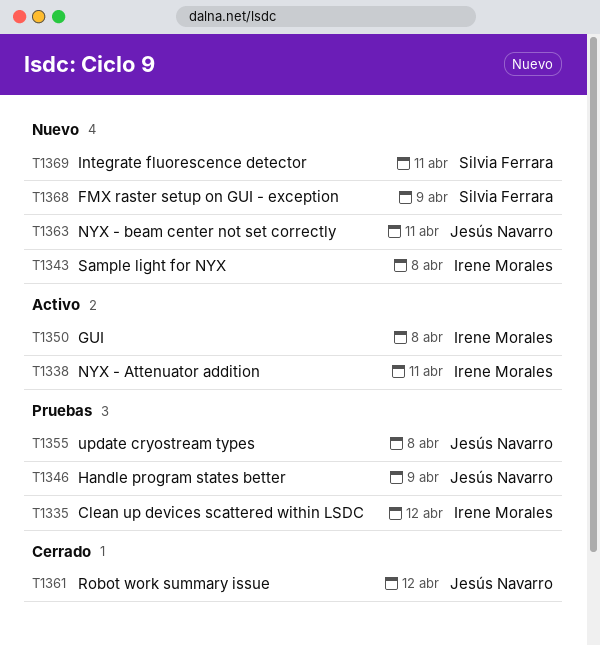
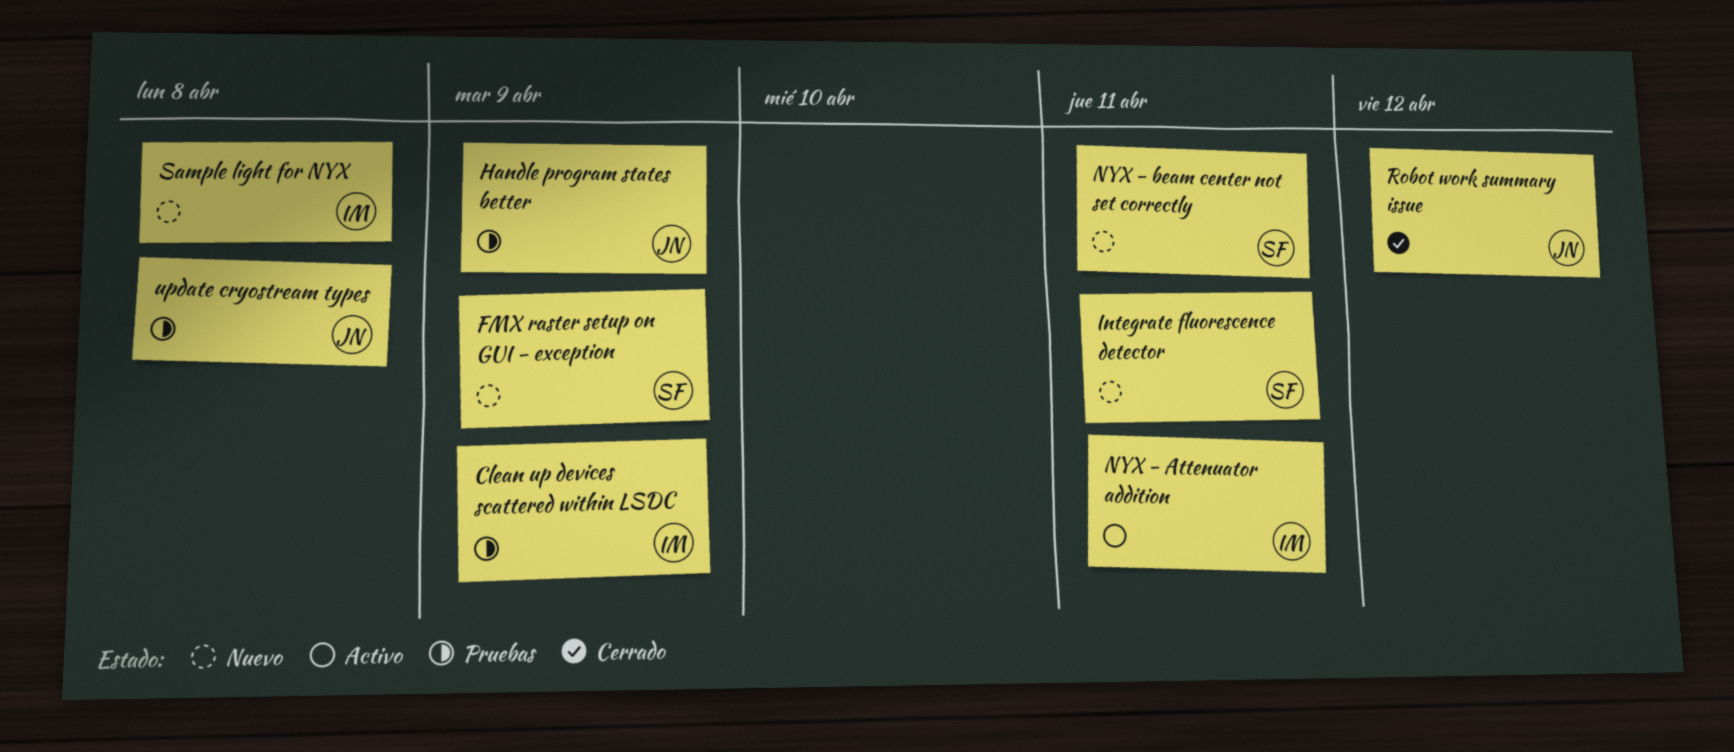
Clean up devices scattered within LSDC, due: Apr 12 -> Apr 9
GUI: present -> none
NYX - beam center not set correctly, owner: Jesús Navarro -> Silvia Ferrara

